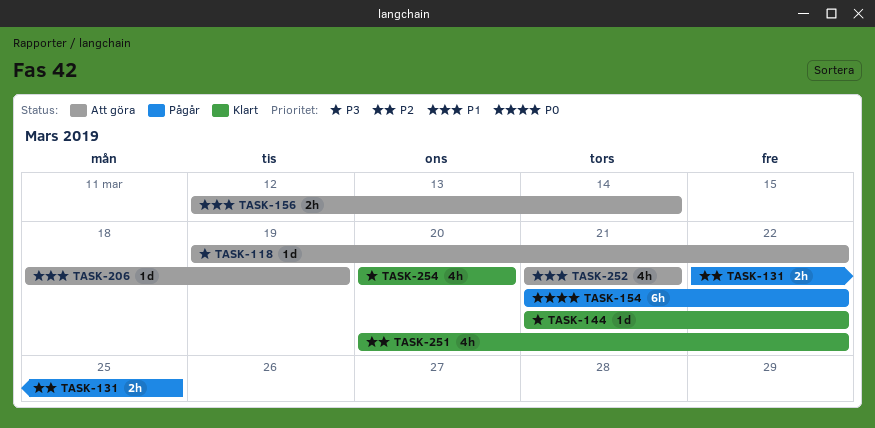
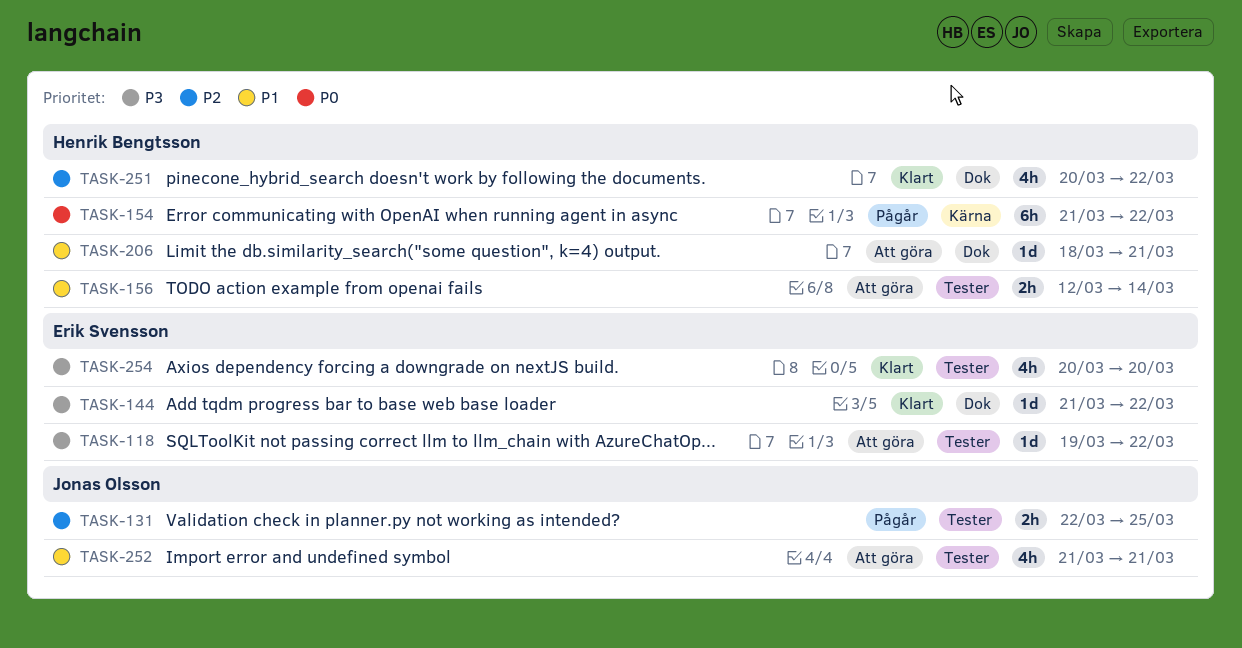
TASK-206, due: Mar 19 -> Mar 21

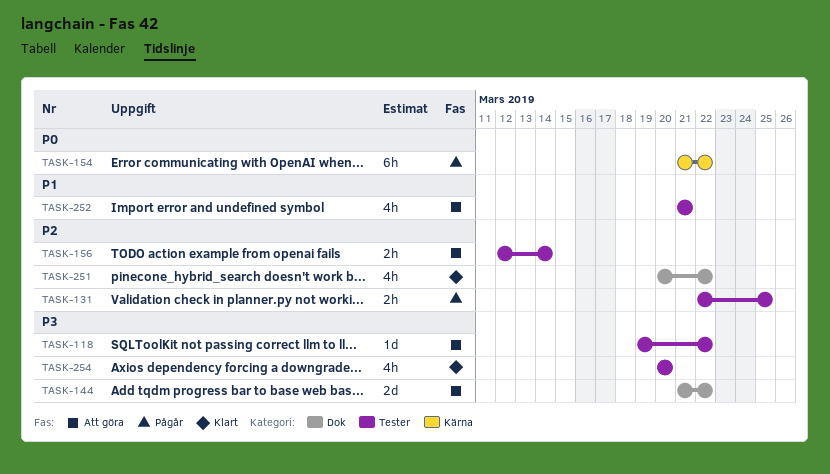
TASK-144, status: Klart -> Att göra
TASK-144, estimate: 1d -> 2d
TASK-156, priority: P1 -> P2
TASK-206: present -> none

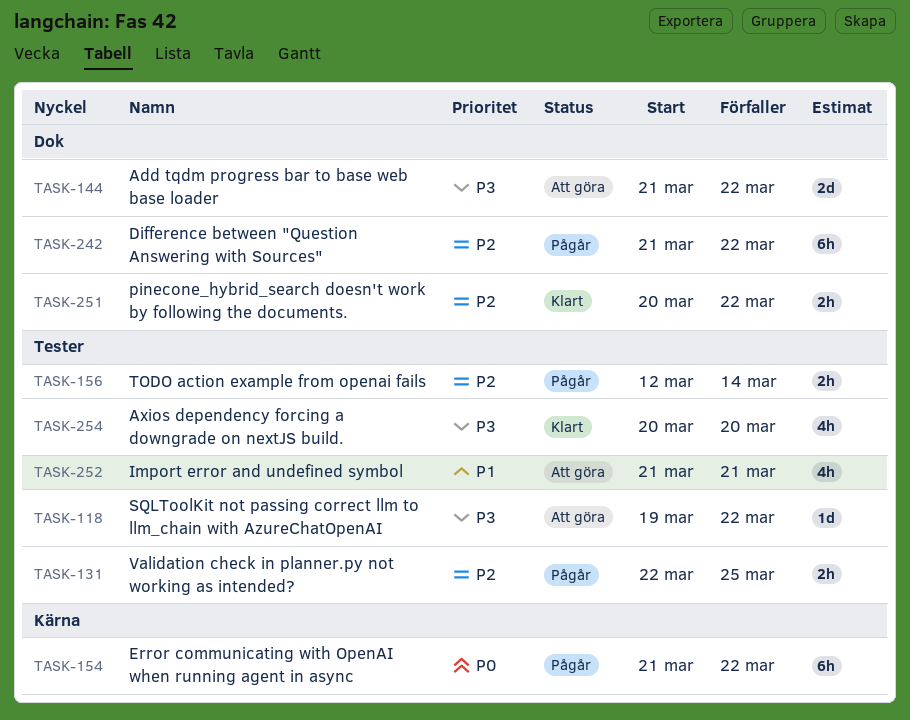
TASK-156, status: Att göra -> Pågår
TASK-242: none -> present
TASK-251, estimate: 4h -> 2h

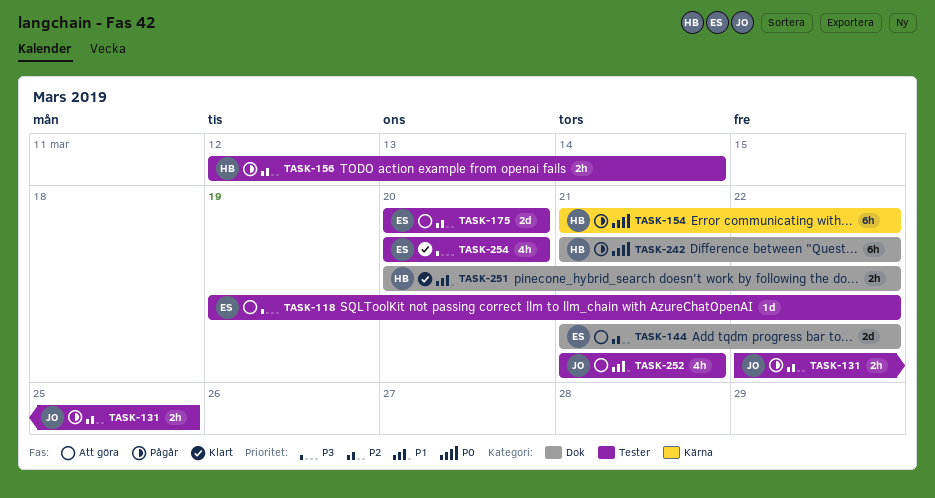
TASK-144, priority: P3 -> P2
TASK-175: none -> present
TASK-242, priority: P2 -> P0
TASK-251, priority: P2 -> P1

